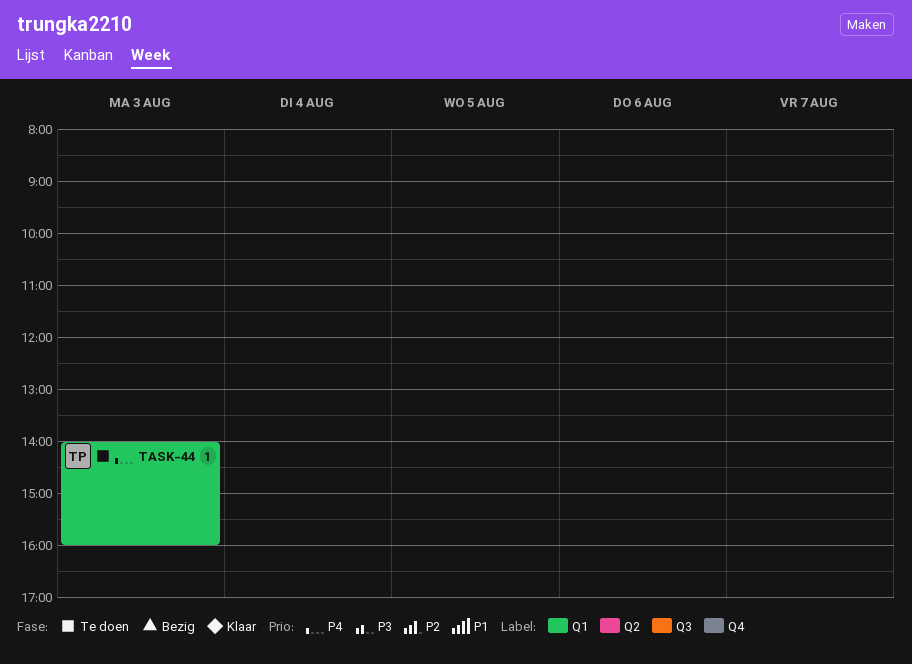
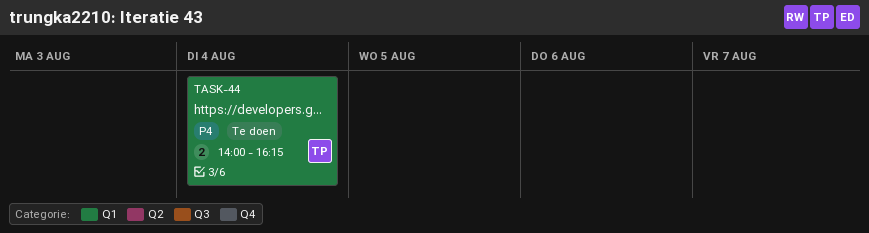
TASK-44, estimate: 1 -> 2
TASK-44, day: Aug 3 -> Aug 4
TASK-44, ends: 16:00 -> 16:15

